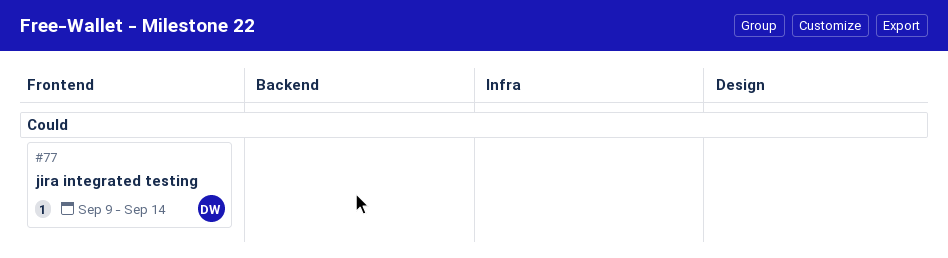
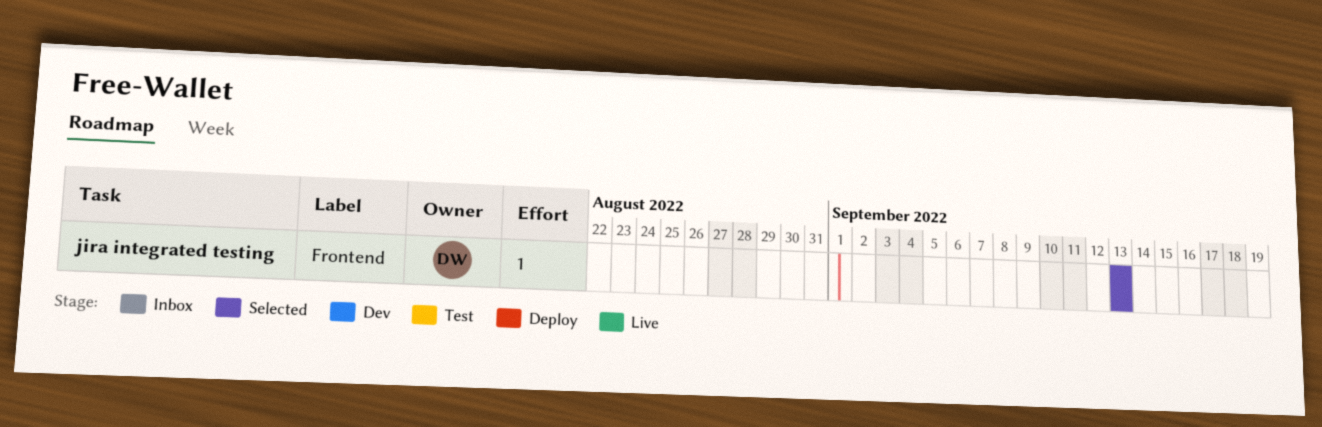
jira integrated testing, start: Sep 9 -> Sep 13
jira integrated testing, due: Sep 14 -> Sep 13

